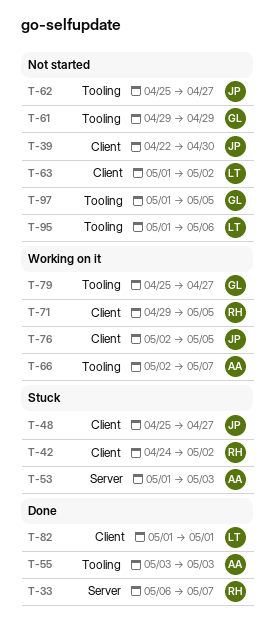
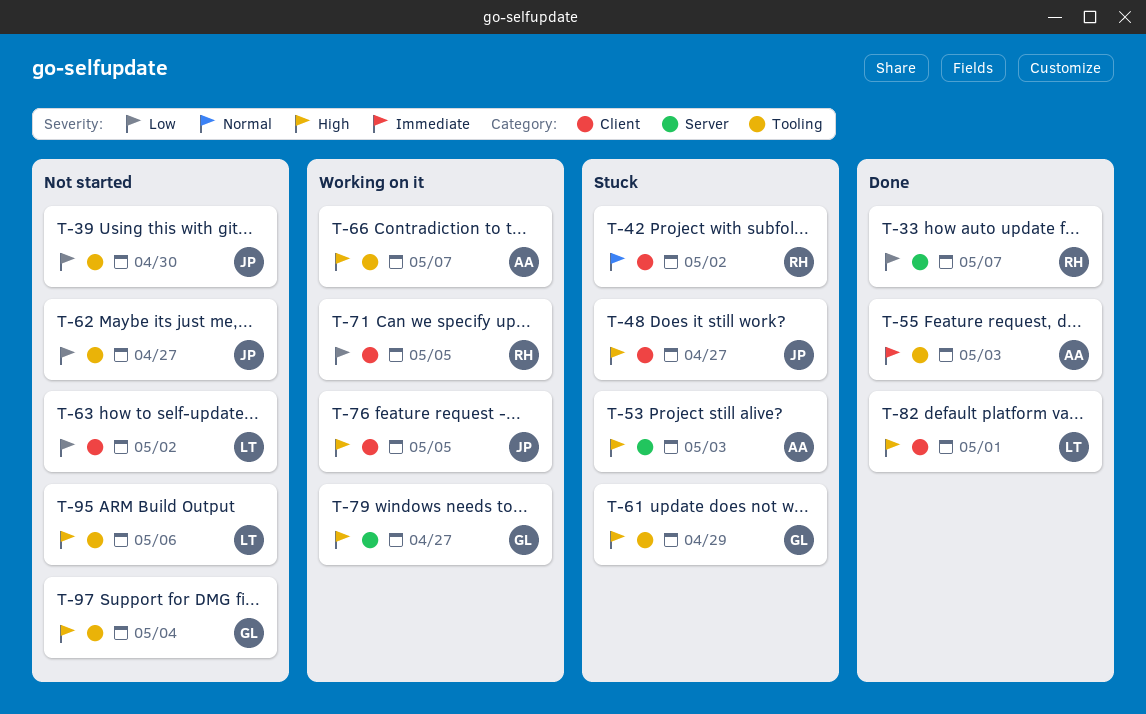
T-39, label: Client -> Tooling
T-61, status: Not started -> Stuck
T-79, label: Tooling -> Server
T-97, due: May 5 -> May 4

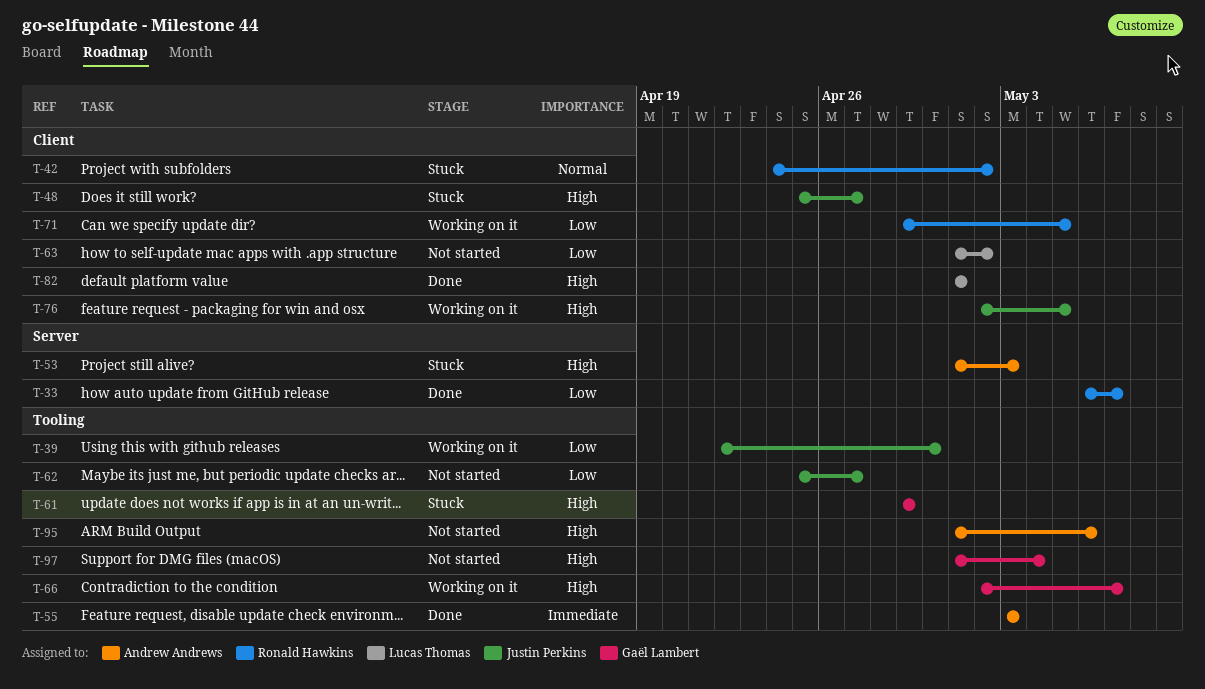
T-39, status: Not started -> Working on it
T-66, owner: Andrew Andrews -> Gaël Lambert
T-79: present -> none
T-95, owner: Lucas Thomas -> Andrew Andrews

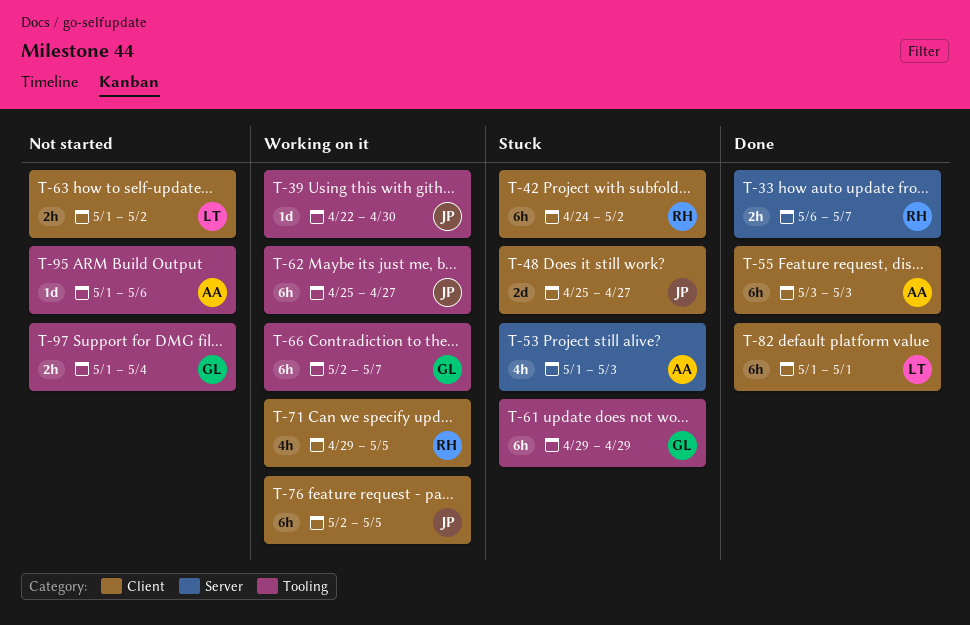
T-55, label: Tooling -> Client
T-62, status: Not started -> Working on it

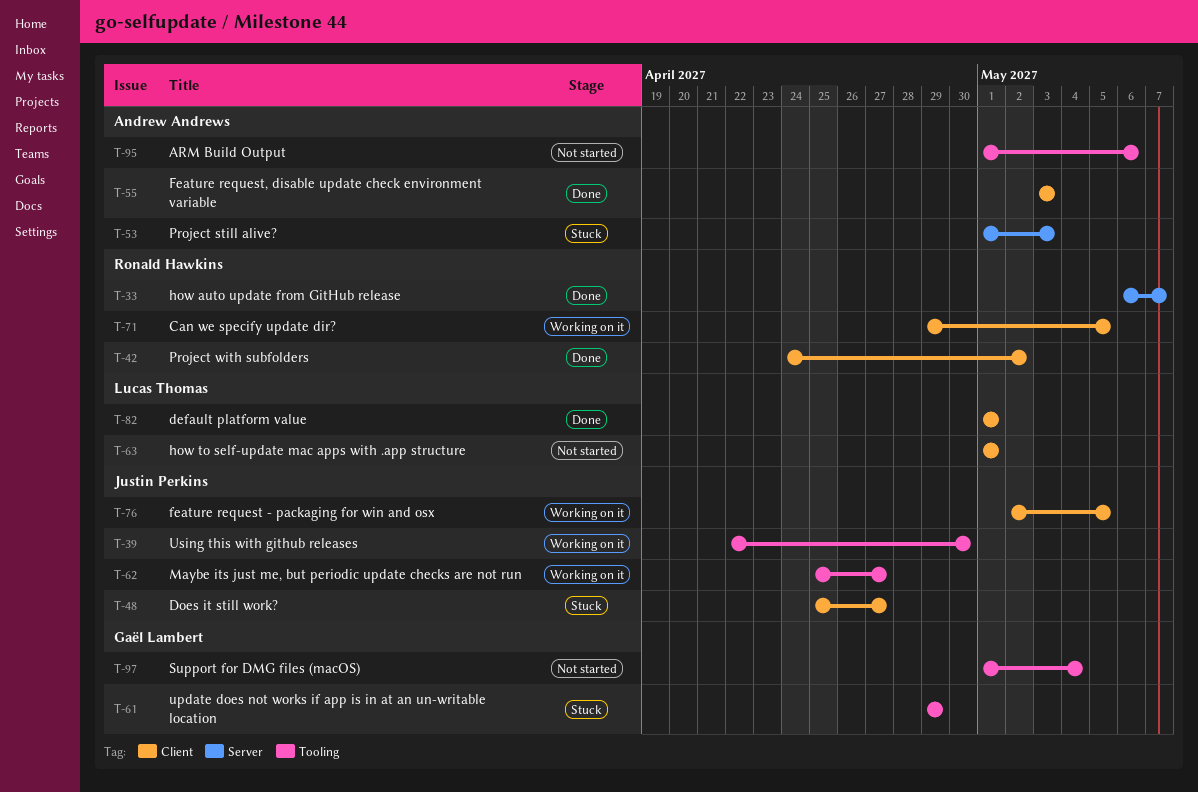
T-42, status: Stuck -> Done
T-63, due: May 2 -> May 1
T-66: present -> none

